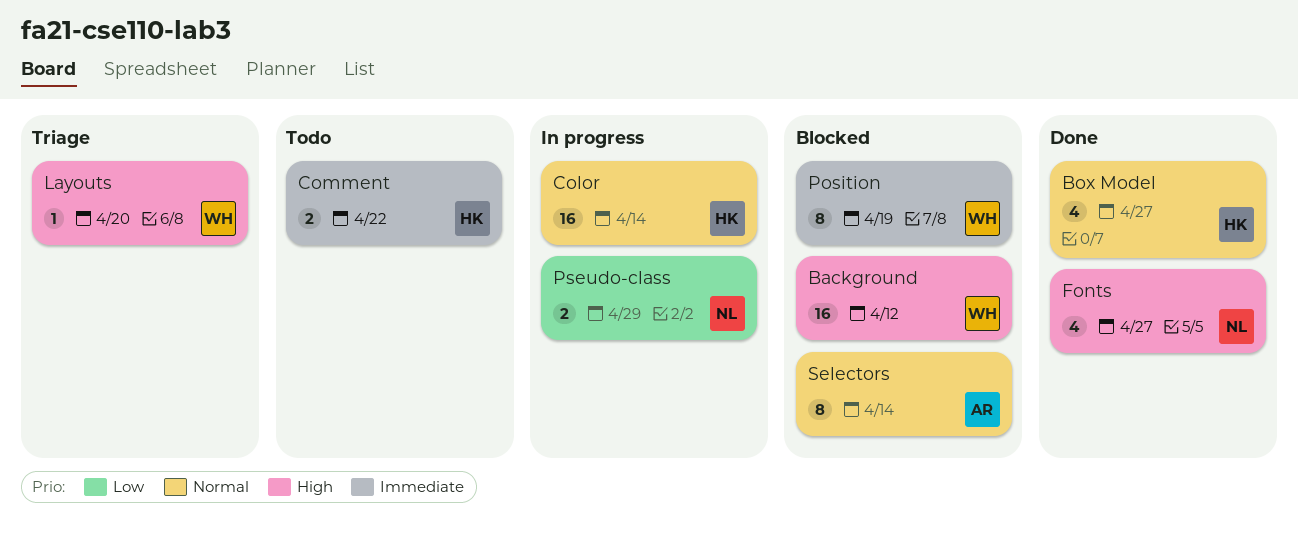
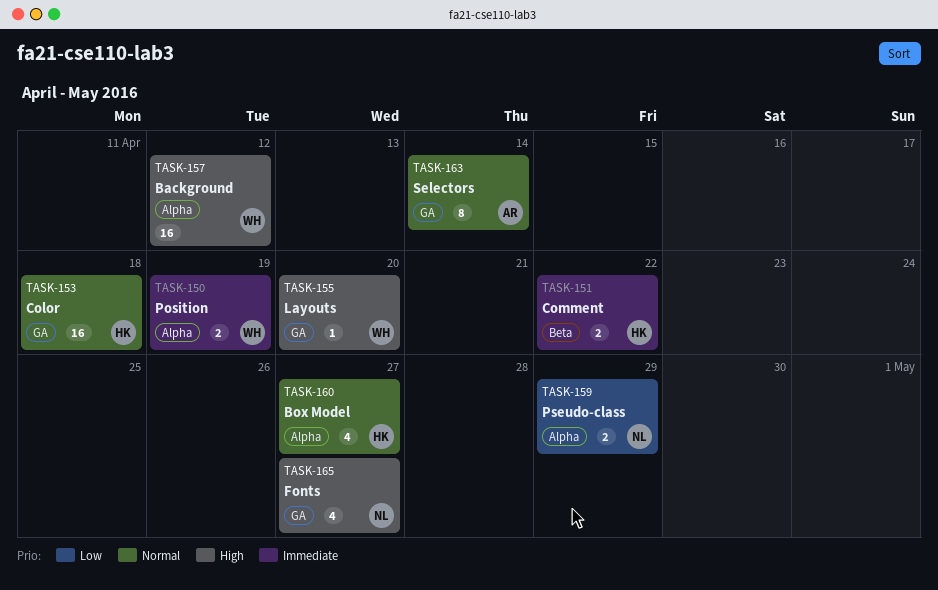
Color, due: Apr 14 -> Apr 18
Position, estimate: 8 -> 2

